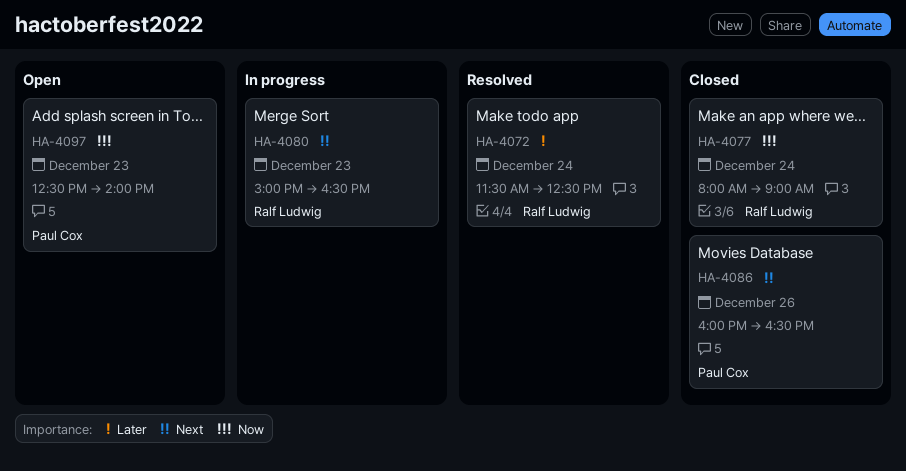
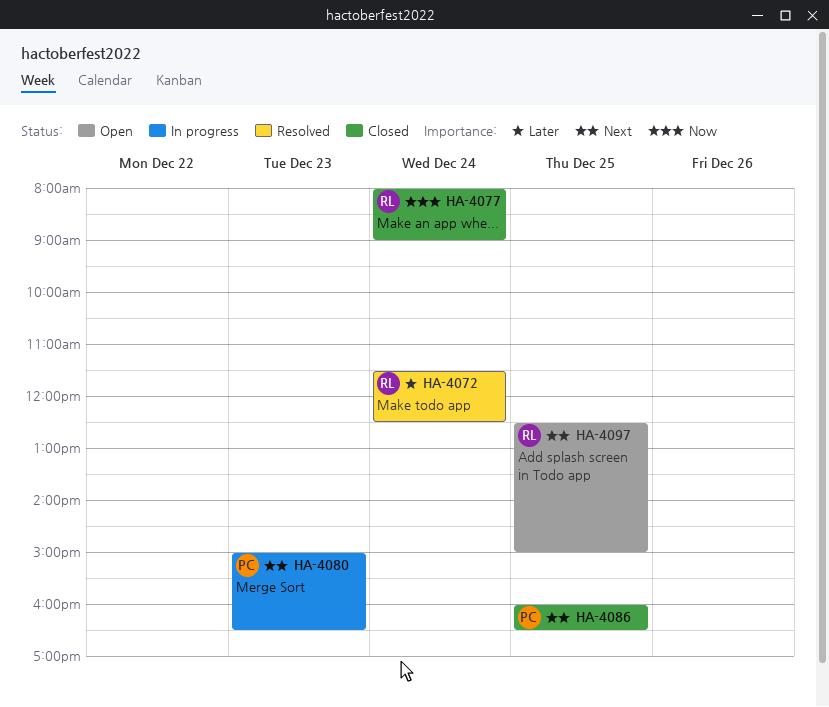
HA-4080, owner: Ralf Ludwig -> Paul Cox
HA-4086, day: Dec 26 -> Dec 25
HA-4097, owner: Paul Cox -> Ralf Ludwig
HA-4097, priority: Now -> Next
HA-4097, day: Dec 23 -> Dec 25
HA-4097, ends: 14:00 -> 15:00

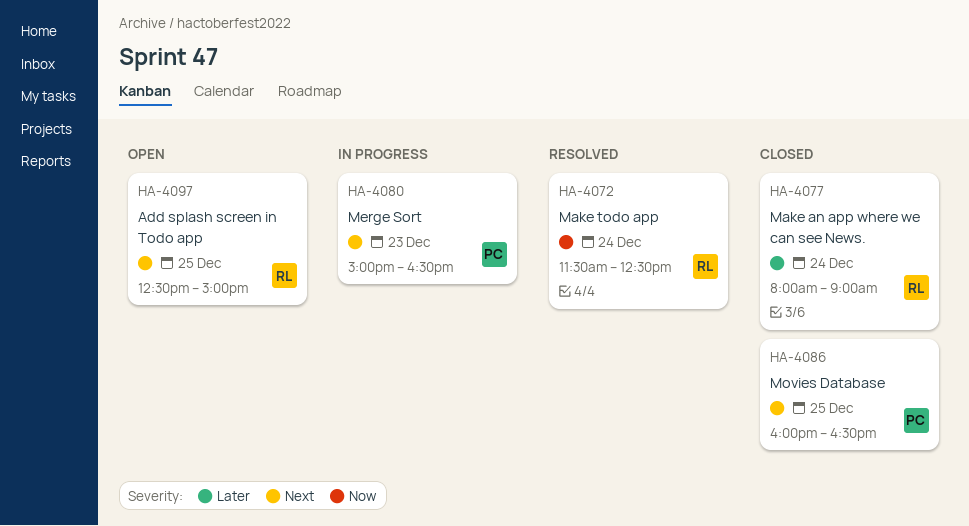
HA-4072, priority: Later -> Now
HA-4077, priority: Now -> Later

